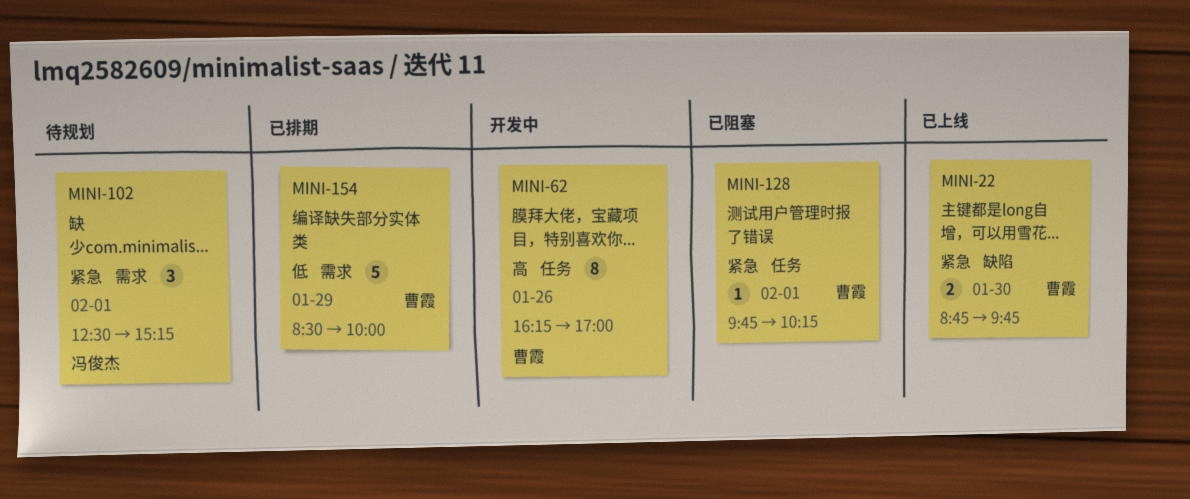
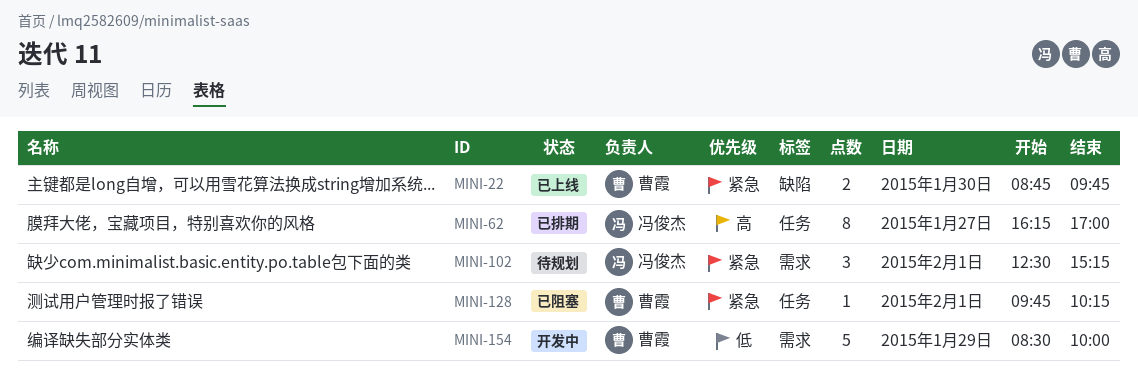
MINI-62, status: 开发中 -> 已排期
MINI-62, owner: 曹霞 -> 冯俊杰
MINI-62, day: Jan 26 -> Jan 27
MINI-154, status: 已排期 -> 开发中

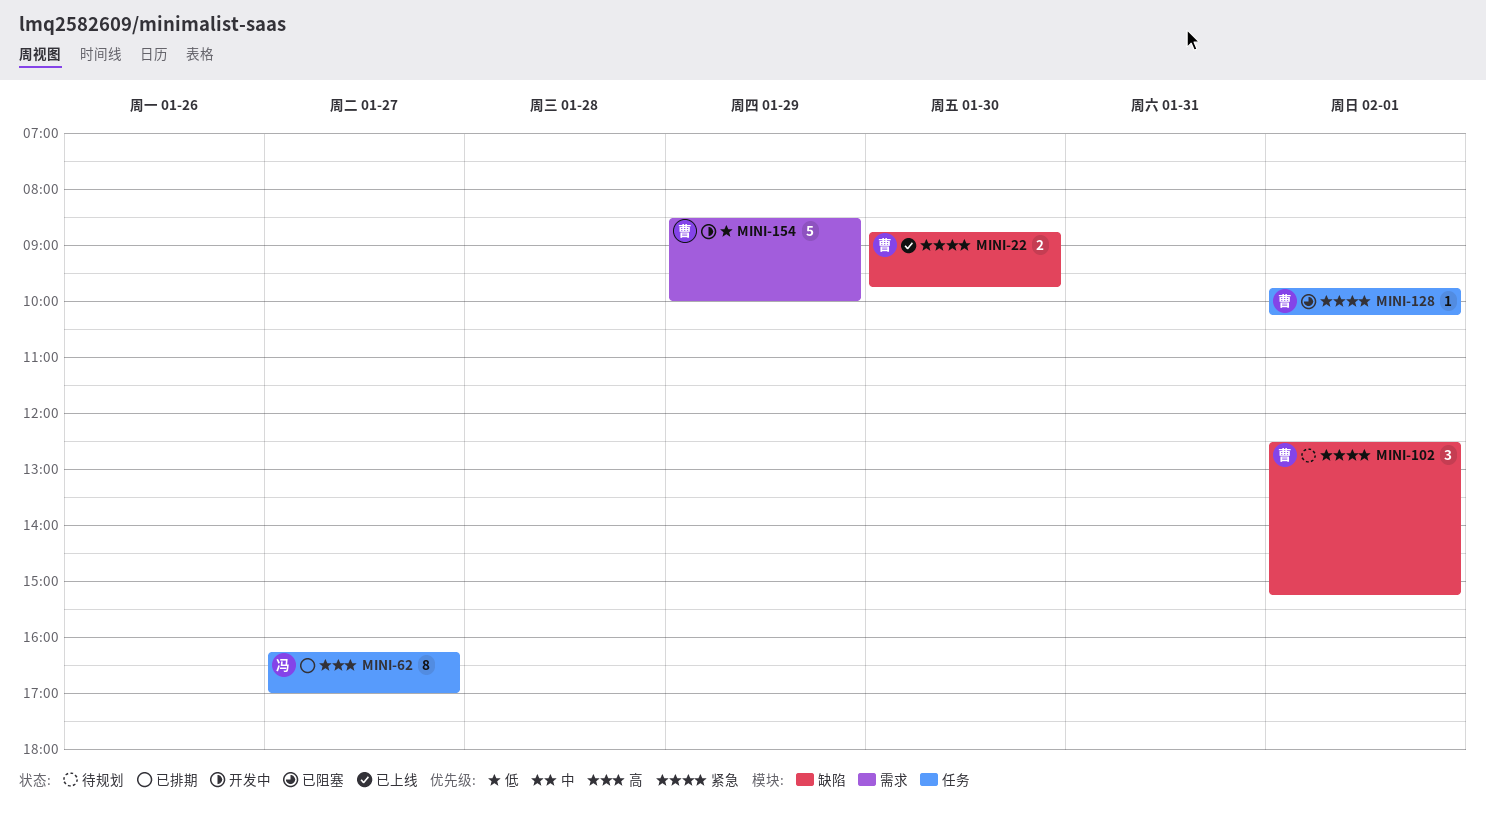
MINI-102, owner: 冯俊杰 -> 曹霞
MINI-102, label: 需求 -> 缺陷

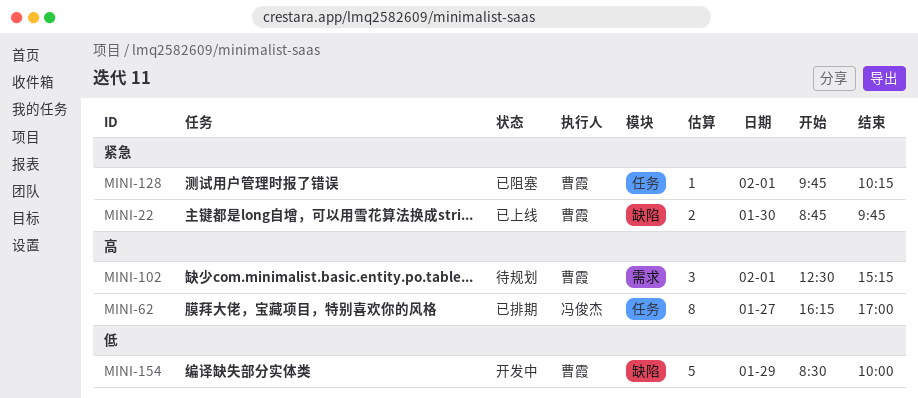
MINI-102, priority: 紧急 -> 高
MINI-102, label: 缺陷 -> 需求
MINI-154, label: 需求 -> 缺陷

